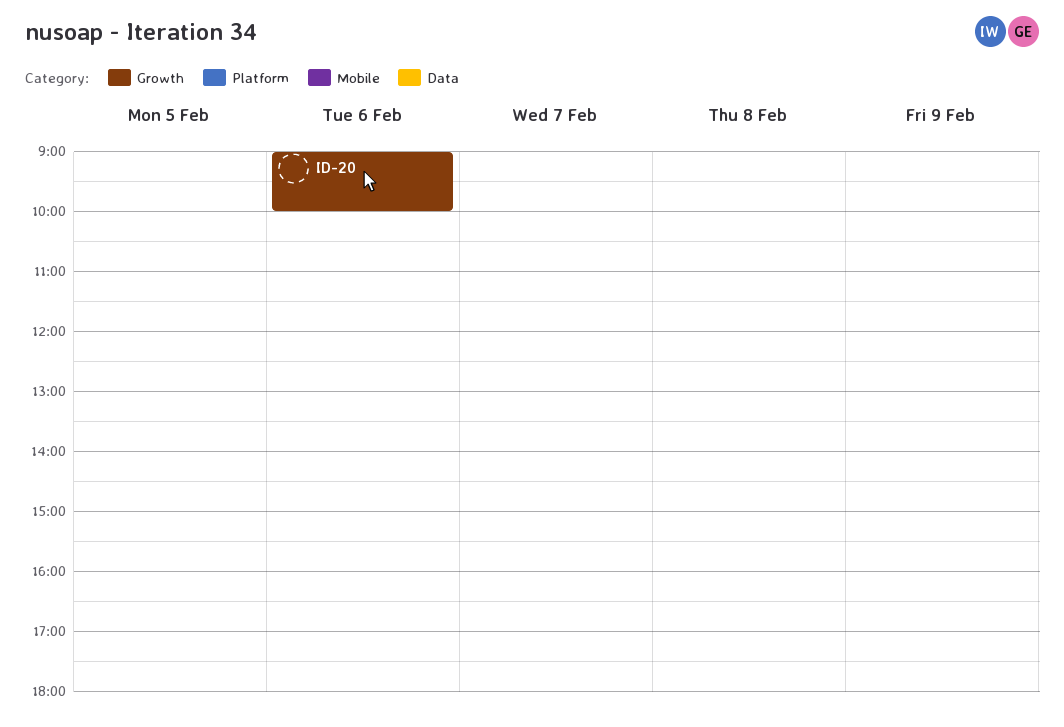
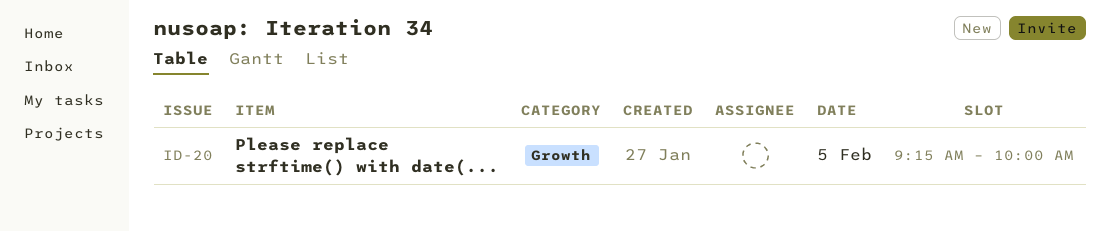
ID-20, day: Feb 6 -> Feb 5
ID-20, begins: 09:00 -> 09:15

